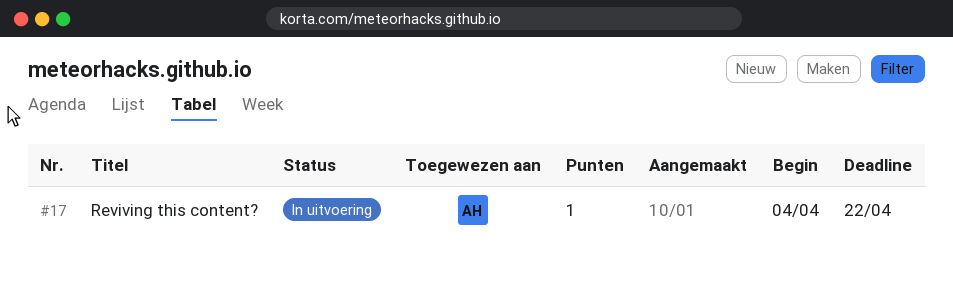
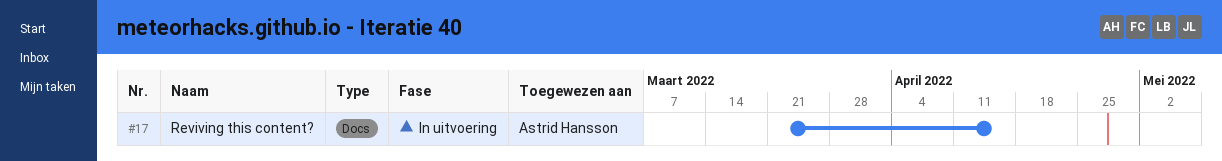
#17, start: Apr 4 -> Mar 21
#17, due: Apr 22 -> Apr 15

